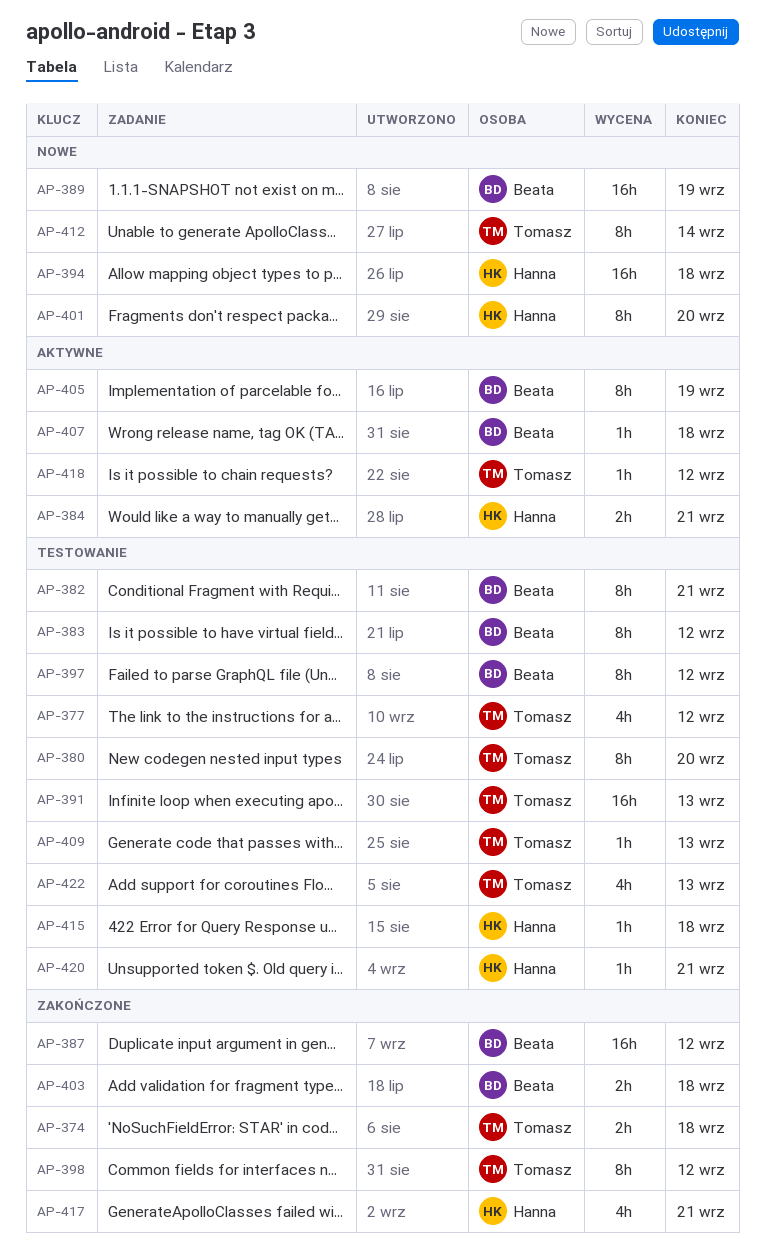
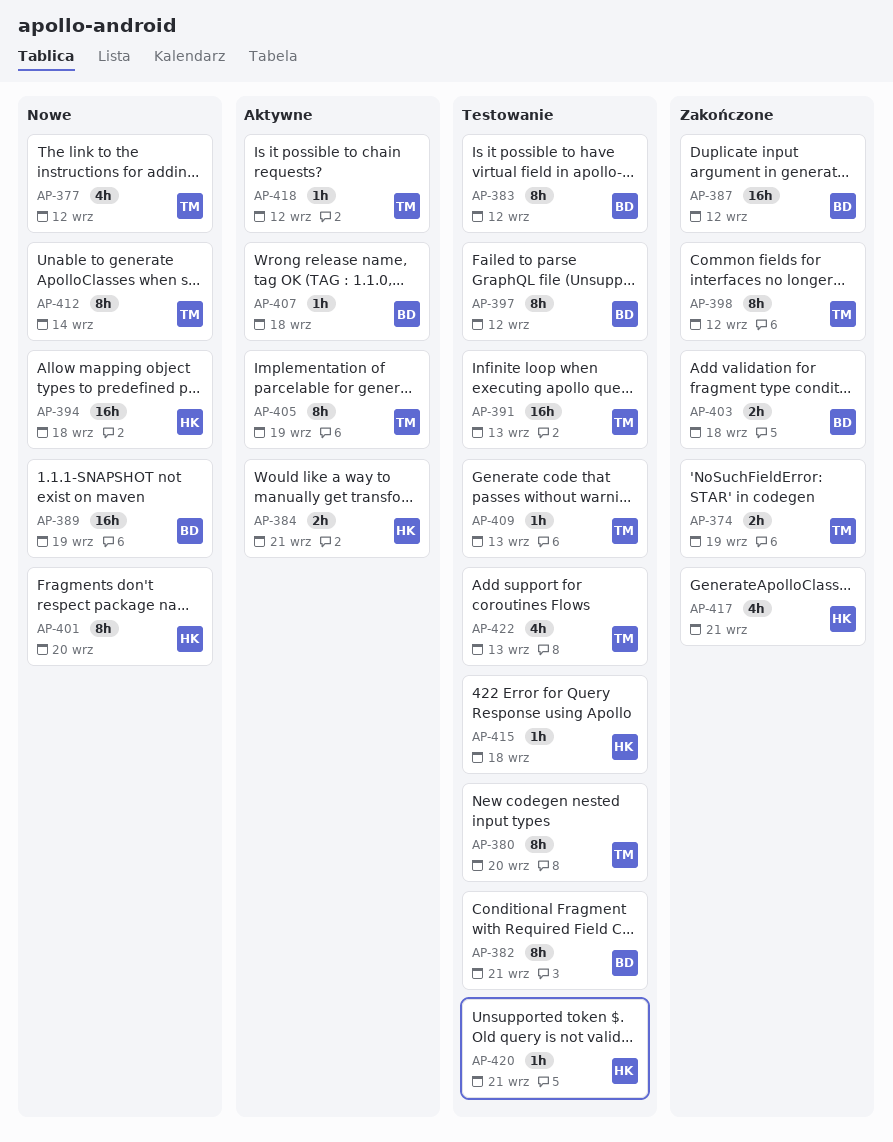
AP-374, due: Sep 18 -> Sep 19
AP-377, status: Testowanie -> Nowe
AP-405, owner: Beata -> Tomasz

